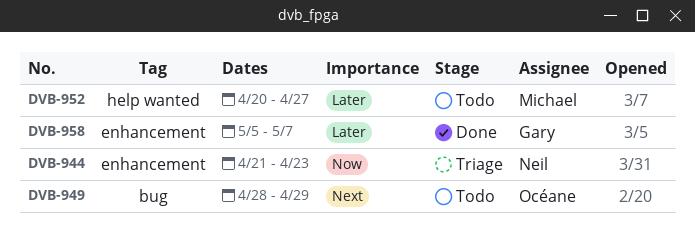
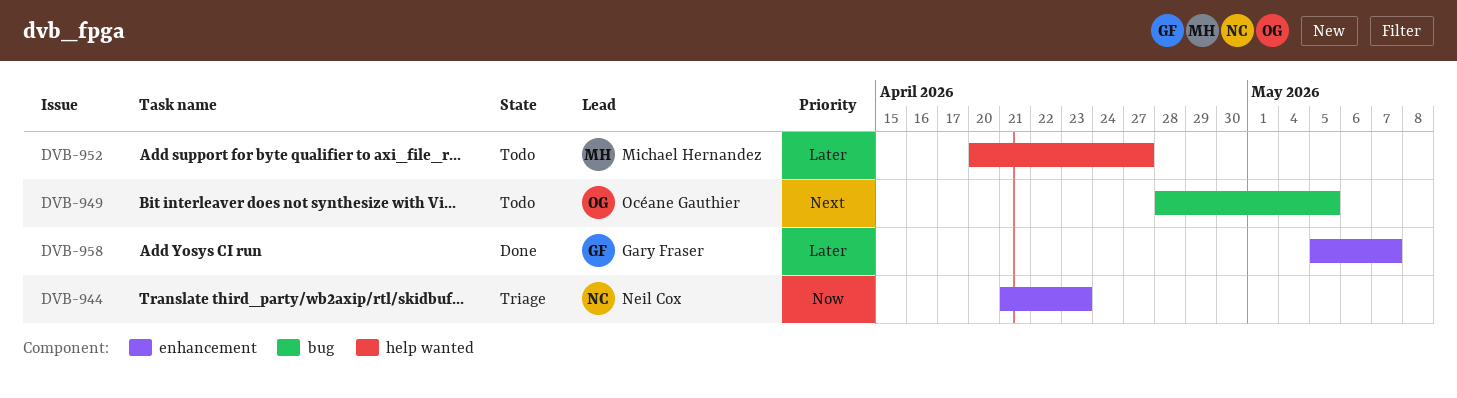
DVB-949, due: Apr 29 -> May 5

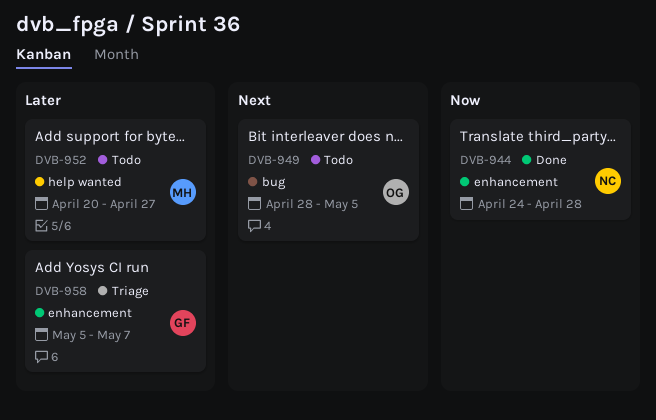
DVB-944, status: Triage -> Done
DVB-944, start: Apr 21 -> Apr 24
DVB-944, due: Apr 23 -> Apr 28
DVB-958, status: Done -> Triage

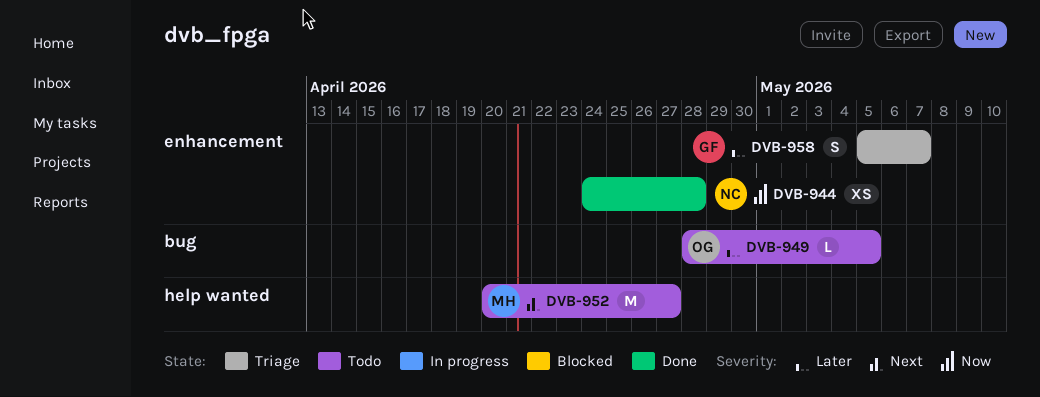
DVB-949, priority: Next -> Later
DVB-952, priority: Later -> Next

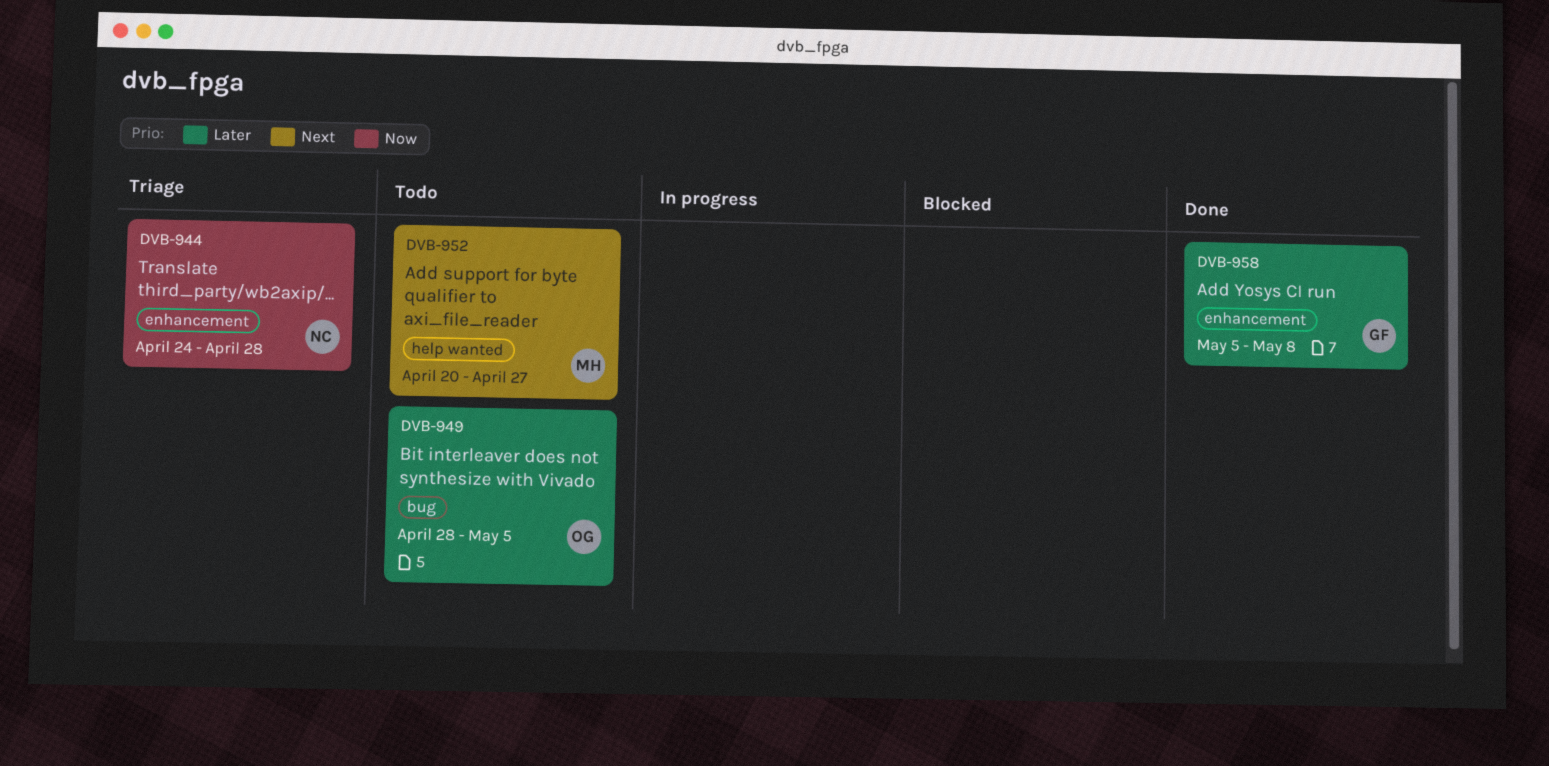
DVB-944, status: Done -> Triage
DVB-958, status: Triage -> Done
DVB-958, due: May 7 -> May 8

